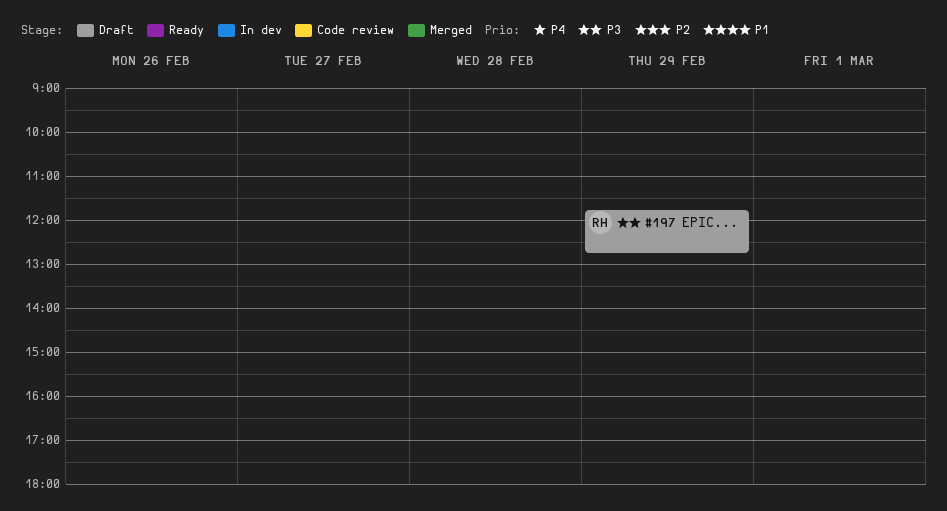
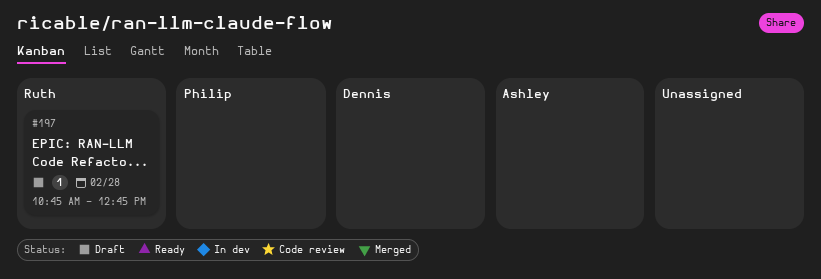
#197, day: Feb 29 -> Feb 28
#197, begins: 11:45 -> 10:45

